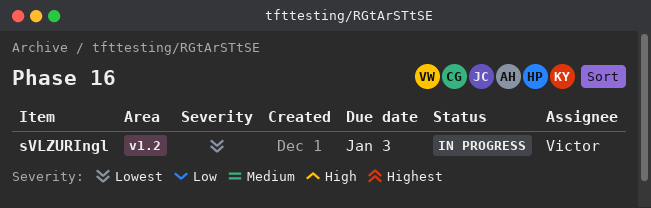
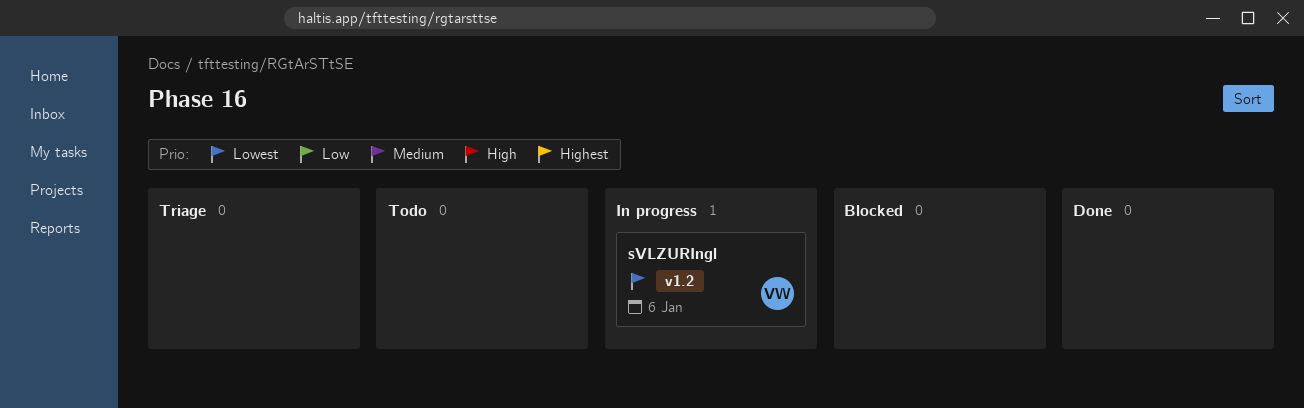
sVLZURIngl, due: Jan 3 -> Jan 6

